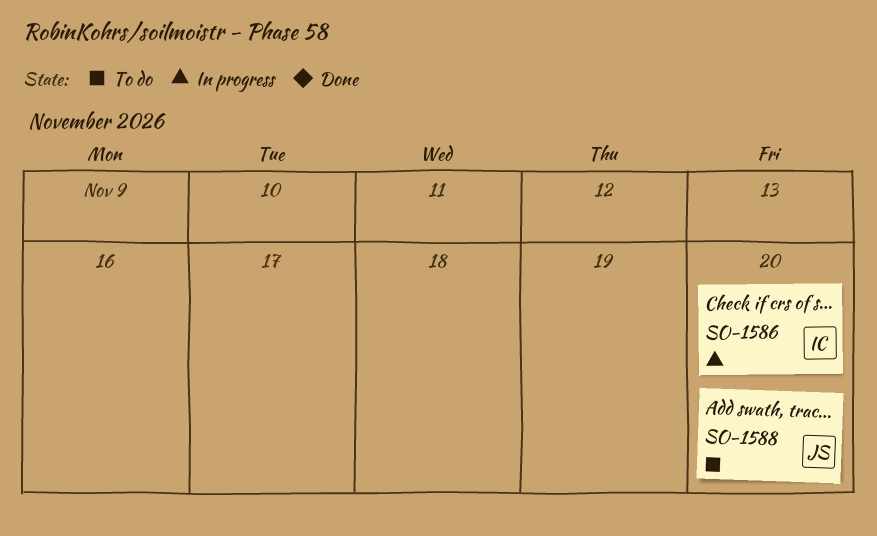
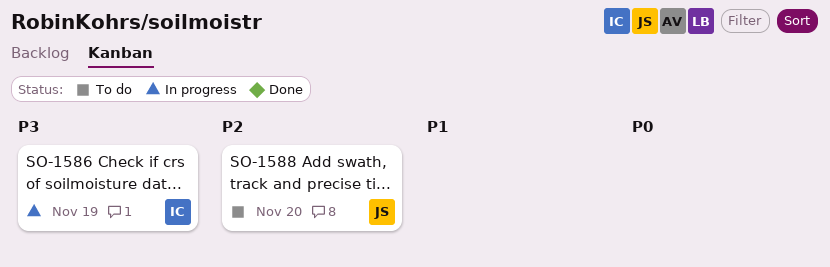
SO-1586, due: Nov 20 -> Nov 19

